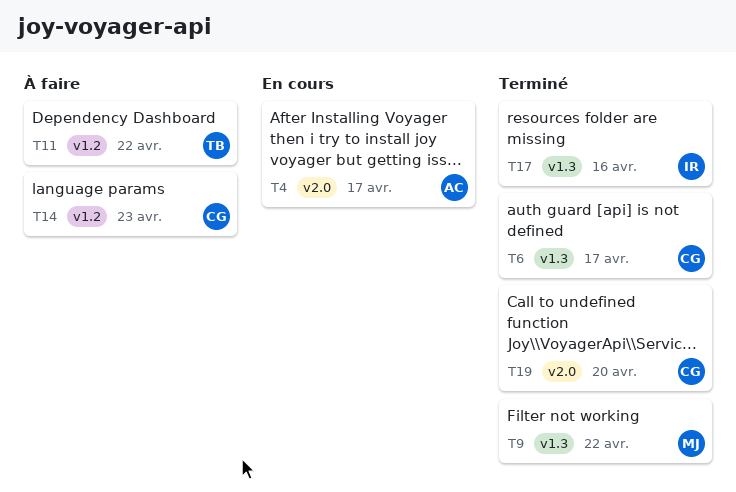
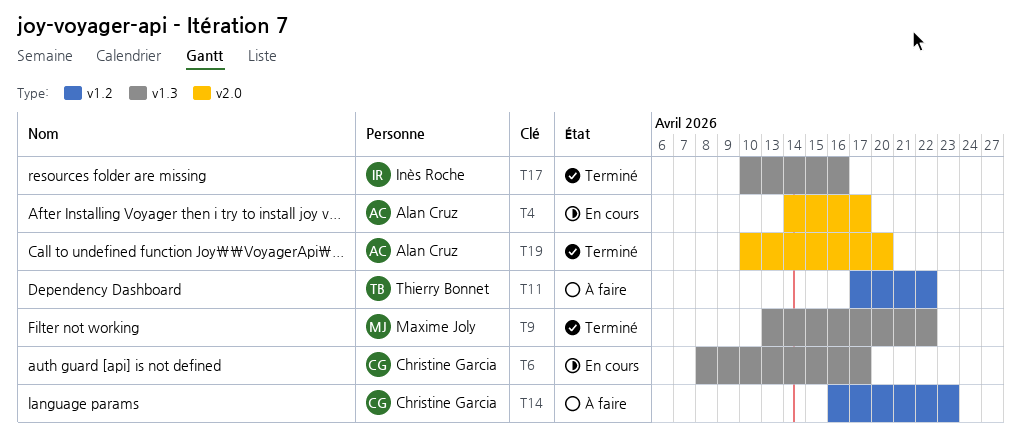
T6, status: Terminé -> En cours
T19, owner: Christine Garcia -> Alan Cruz

